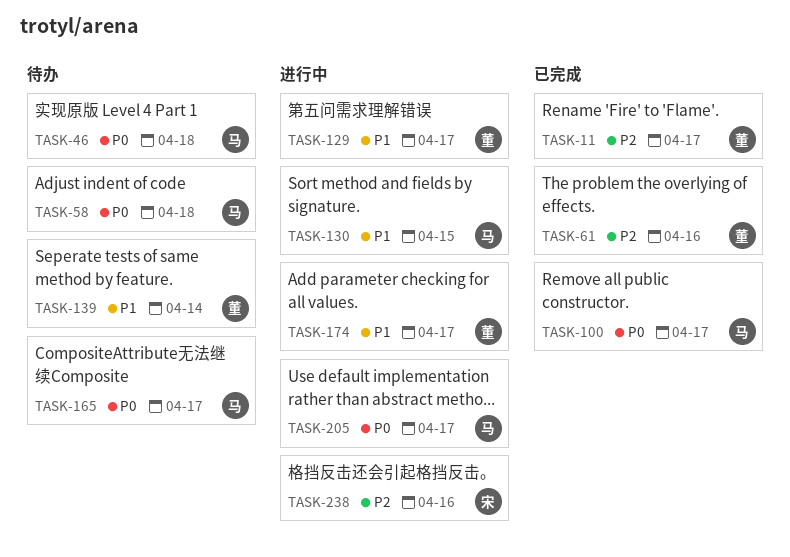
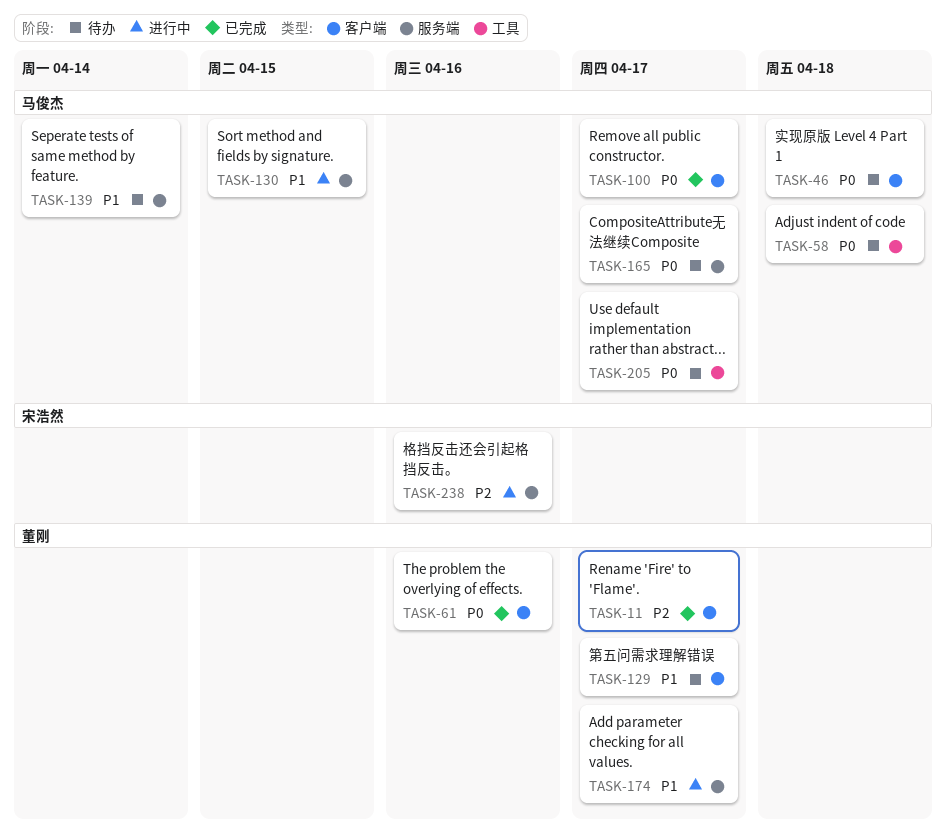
TASK-61, priority: P2 -> P0
TASK-129, status: 进行中 -> 待办
TASK-139, owner: 董刚 -> 马俊杰
TASK-205, status: 进行中 -> 待办

